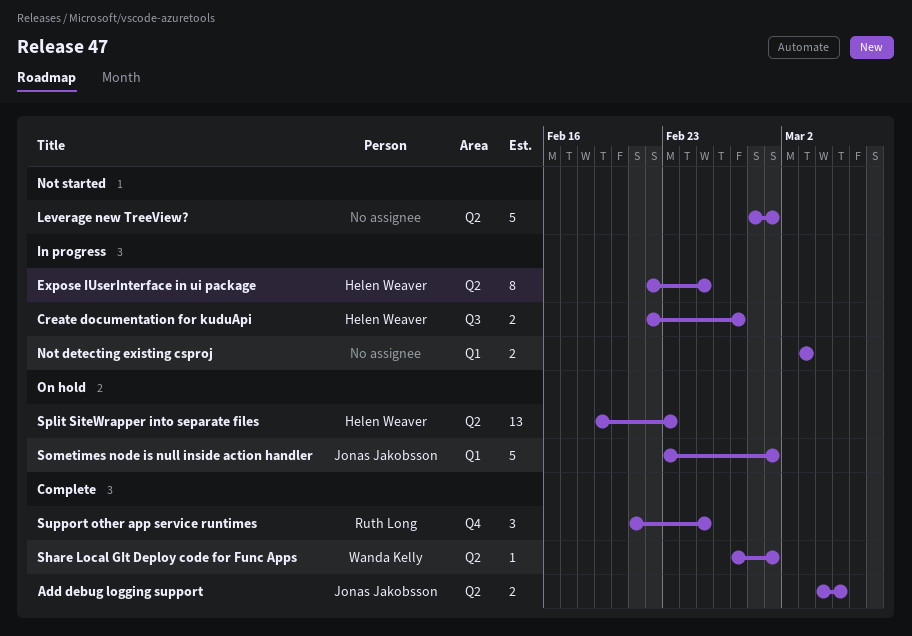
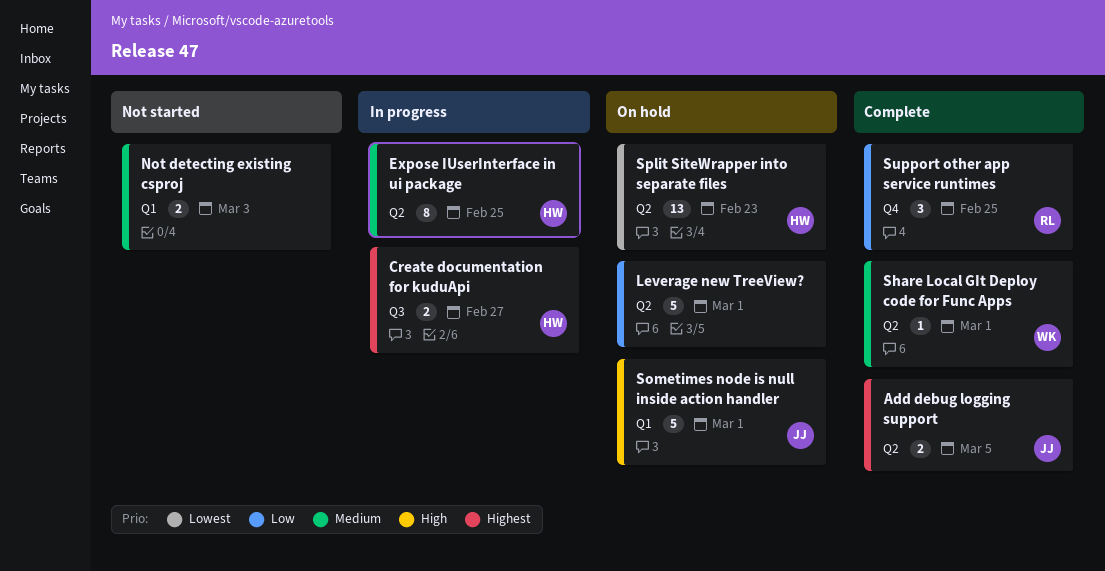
Leverage new TreeView?, status: Not started -> On hold
Not detecting existing csproj, status: In progress -> Not started

